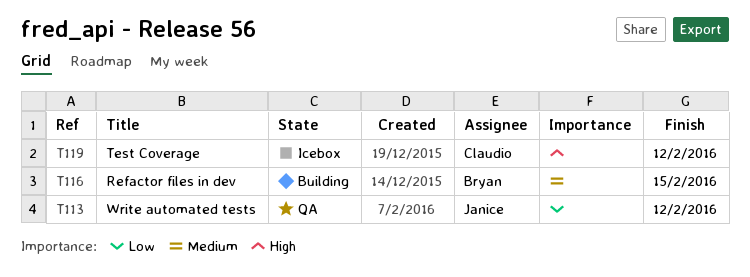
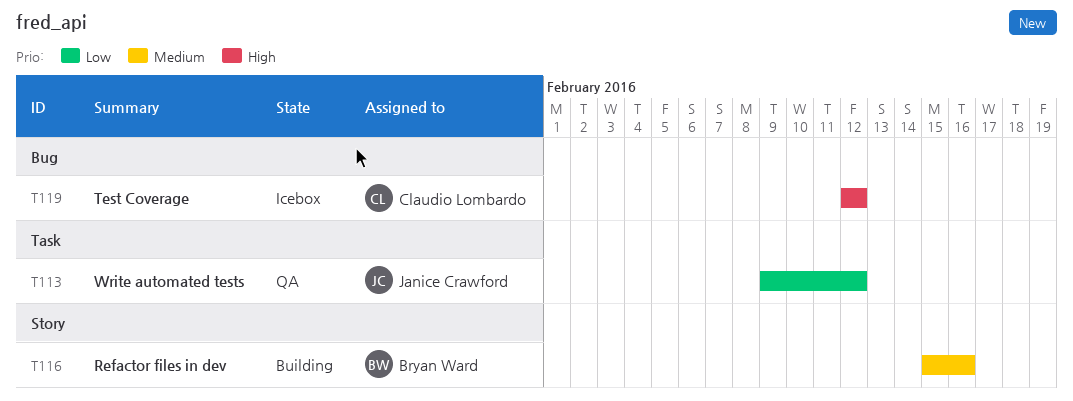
T116, due: Feb 15 -> Feb 16

